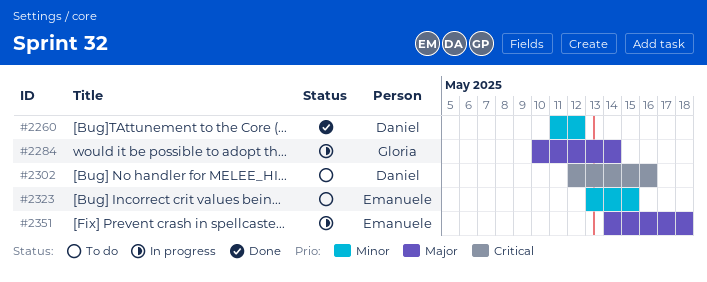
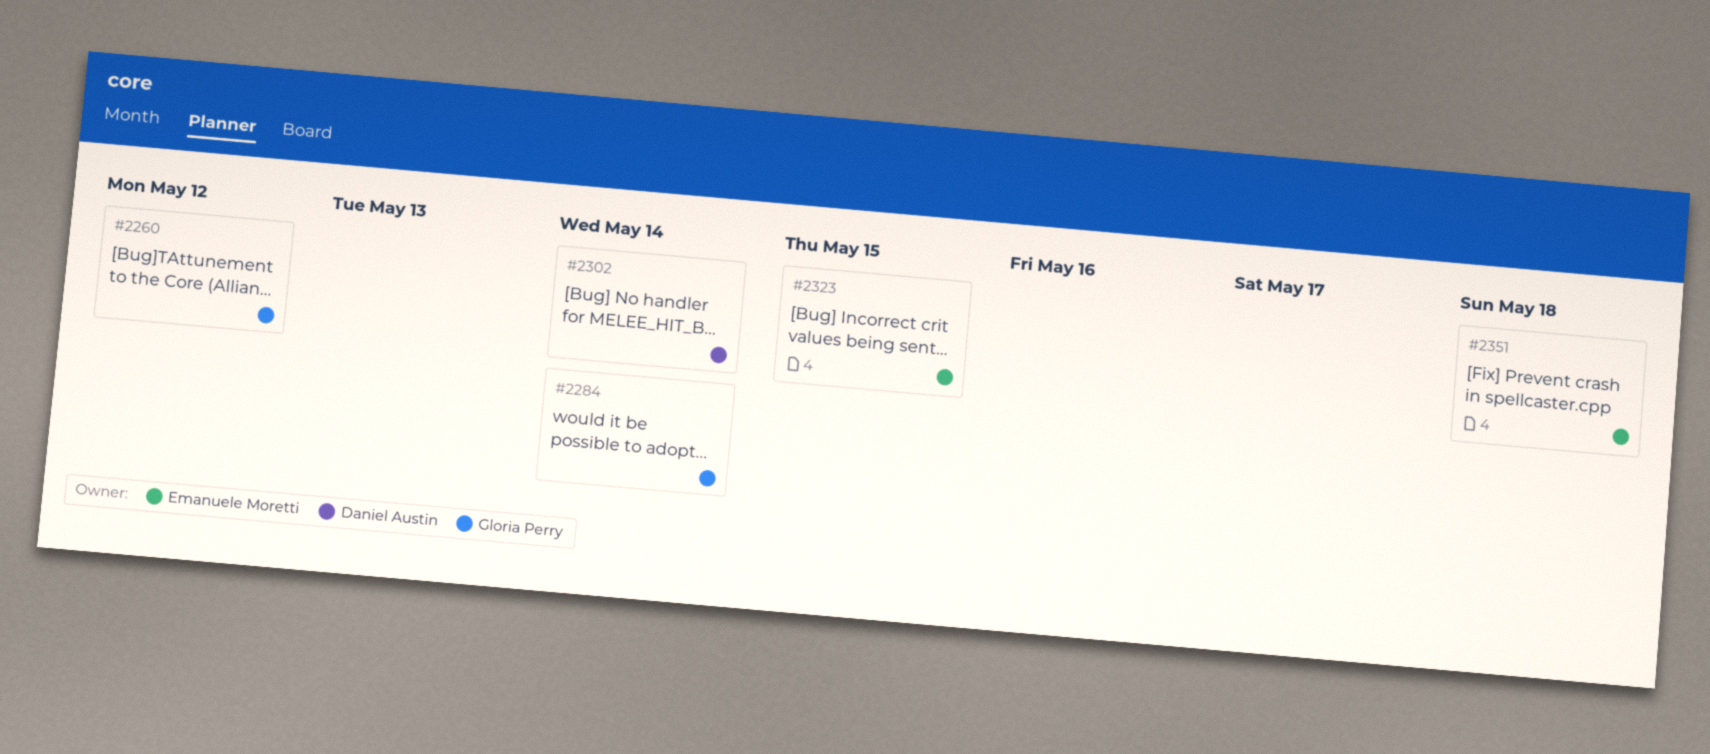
#2260, owner: Daniel Austin -> Gloria Perry
#2302, due: May 16 -> May 14

